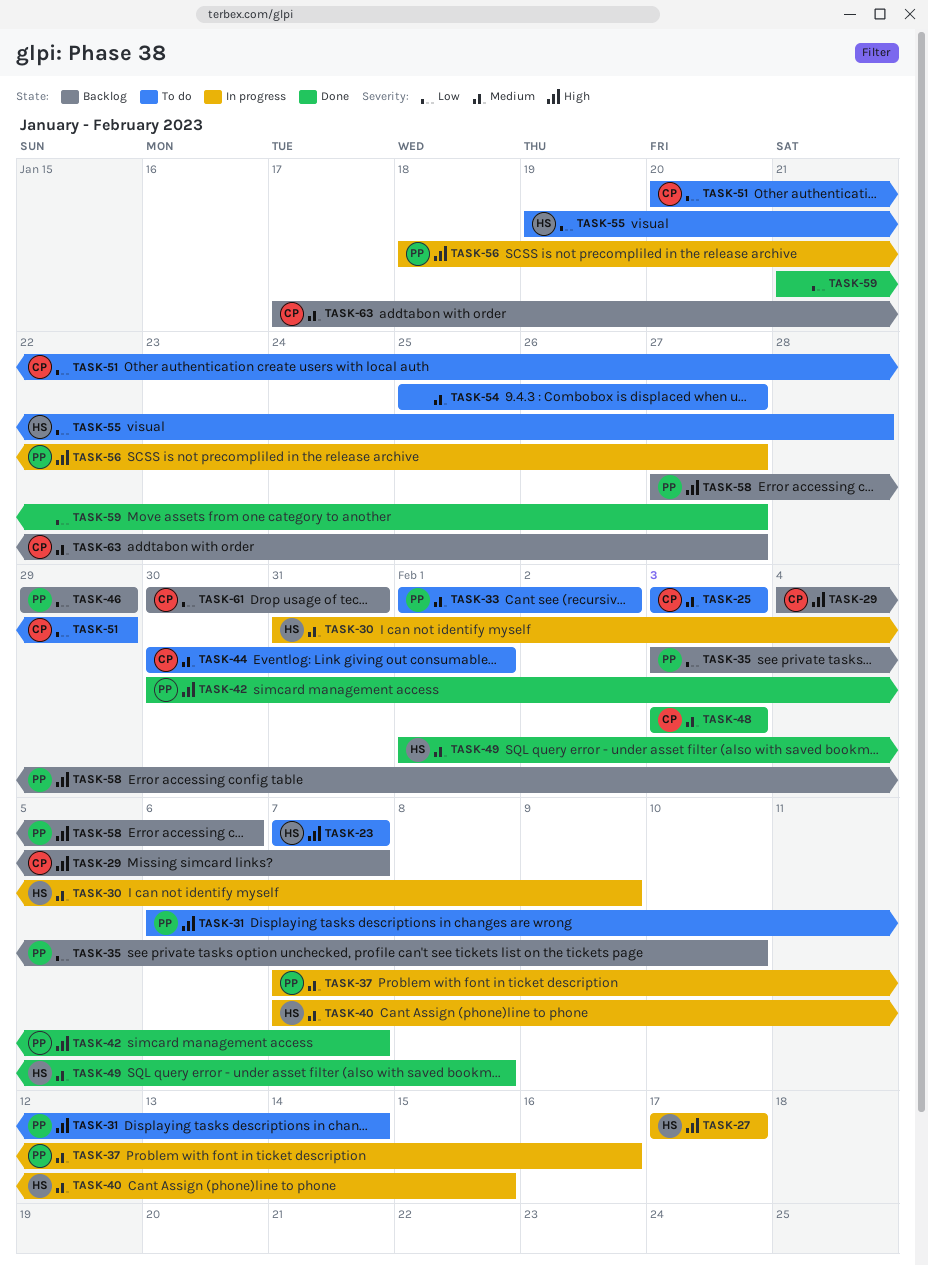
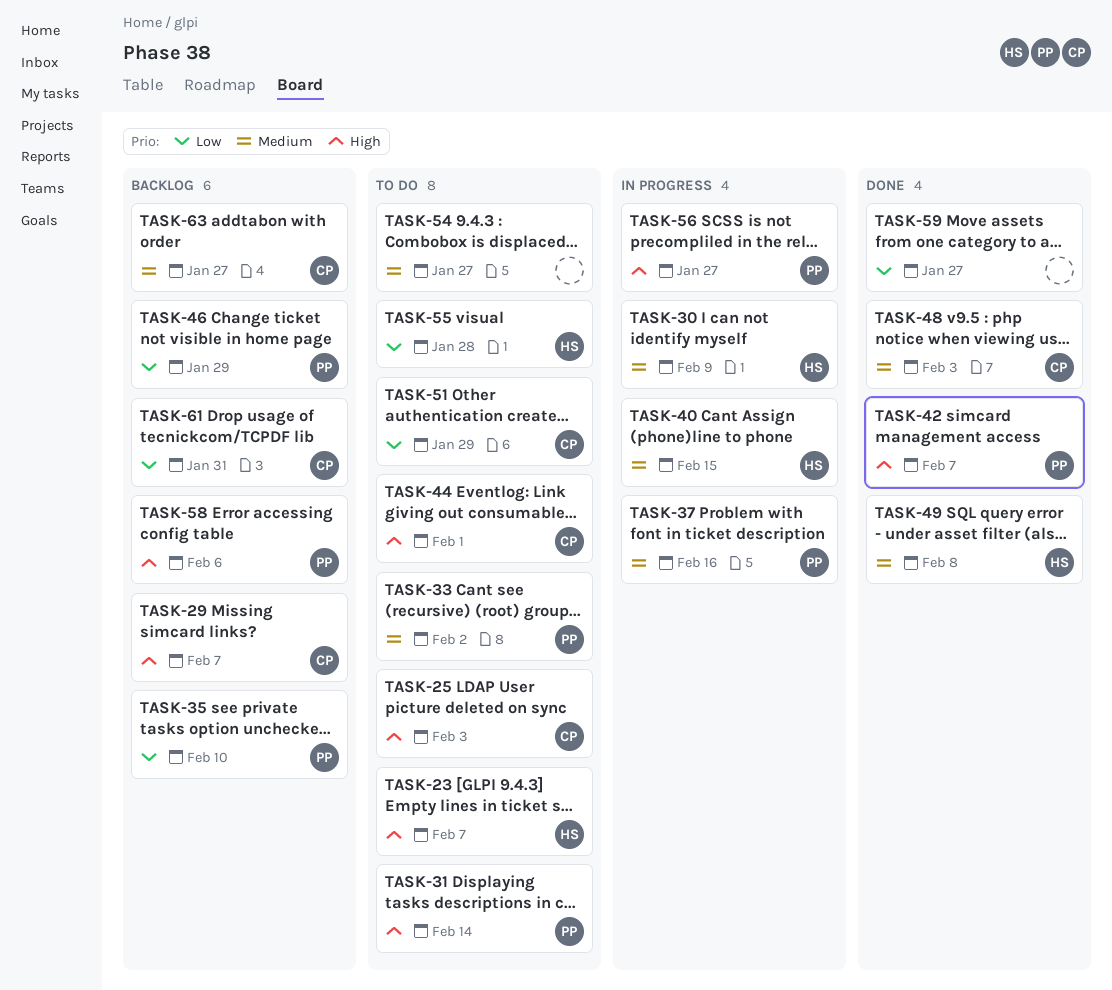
TASK-25, priority: Medium -> High
TASK-27: present -> none
TASK-44, priority: Medium -> High

